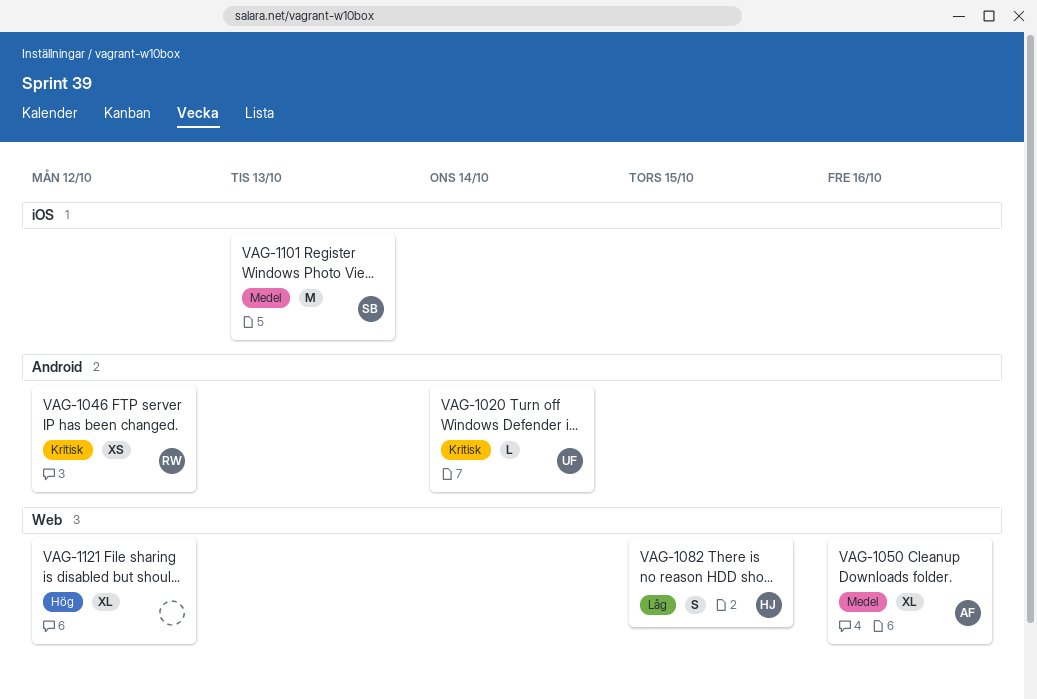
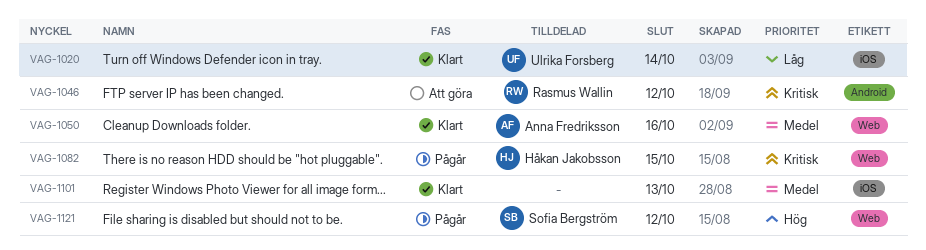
VAG-1020, priority: Kritisk -> Låg
VAG-1020, label: Android -> iOS
VAG-1082, priority: Låg -> Kritisk
VAG-1101, owner: Sofia Bergström -> none
VAG-1121, owner: none -> Sofia Bergström

